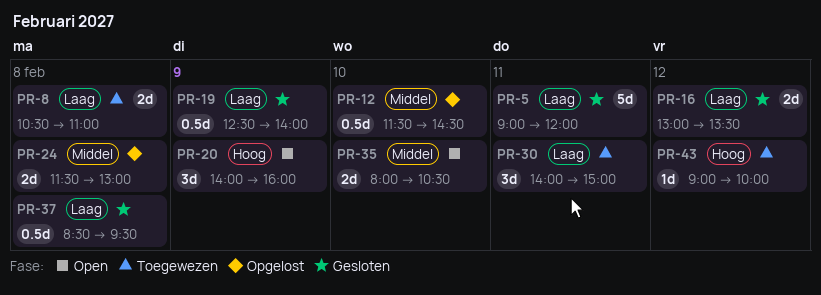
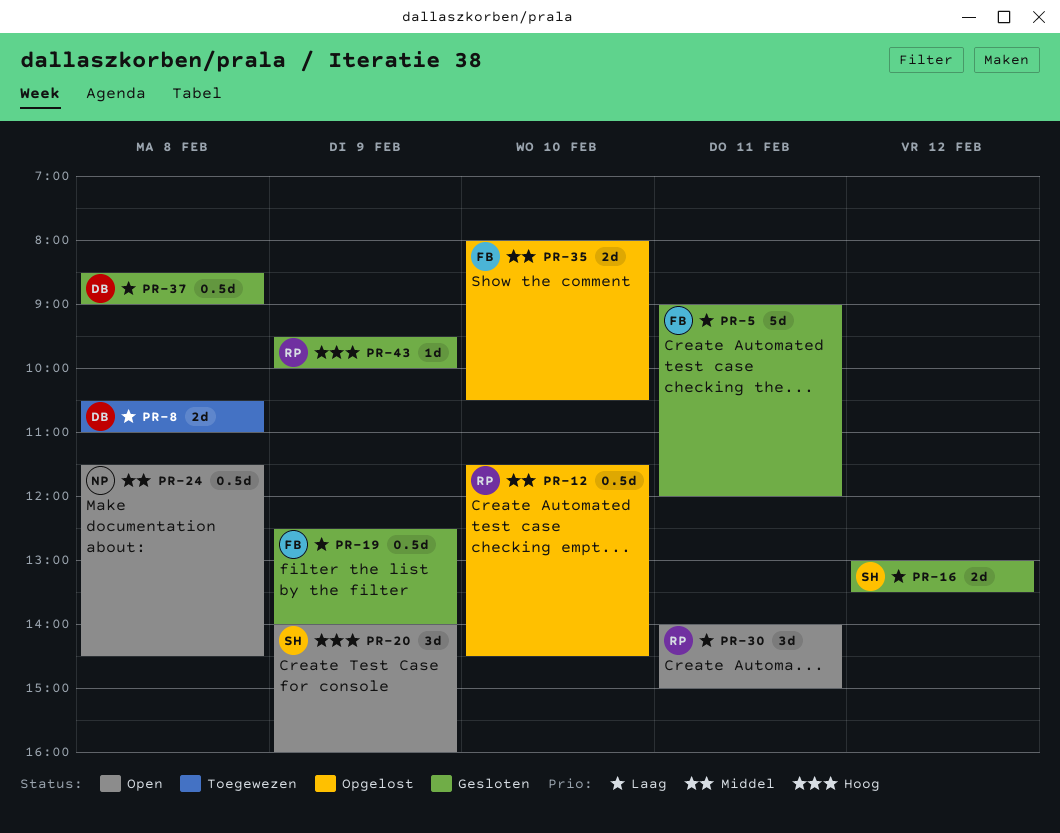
PR-24, status: Opgelost -> Open
PR-24, estimate: 2d -> 0.5d
PR-24, ends: 13:00 -> 14:30
PR-30, status: Toegewezen -> Open
PR-35, status: Open -> Opgelost
PR-37, ends: 09:30 -> 09:00
PR-43, status: Toegewezen -> Gesloten
PR-43, day: Feb 12 -> Feb 9
PR-43, begins: 09:00 -> 09:30

